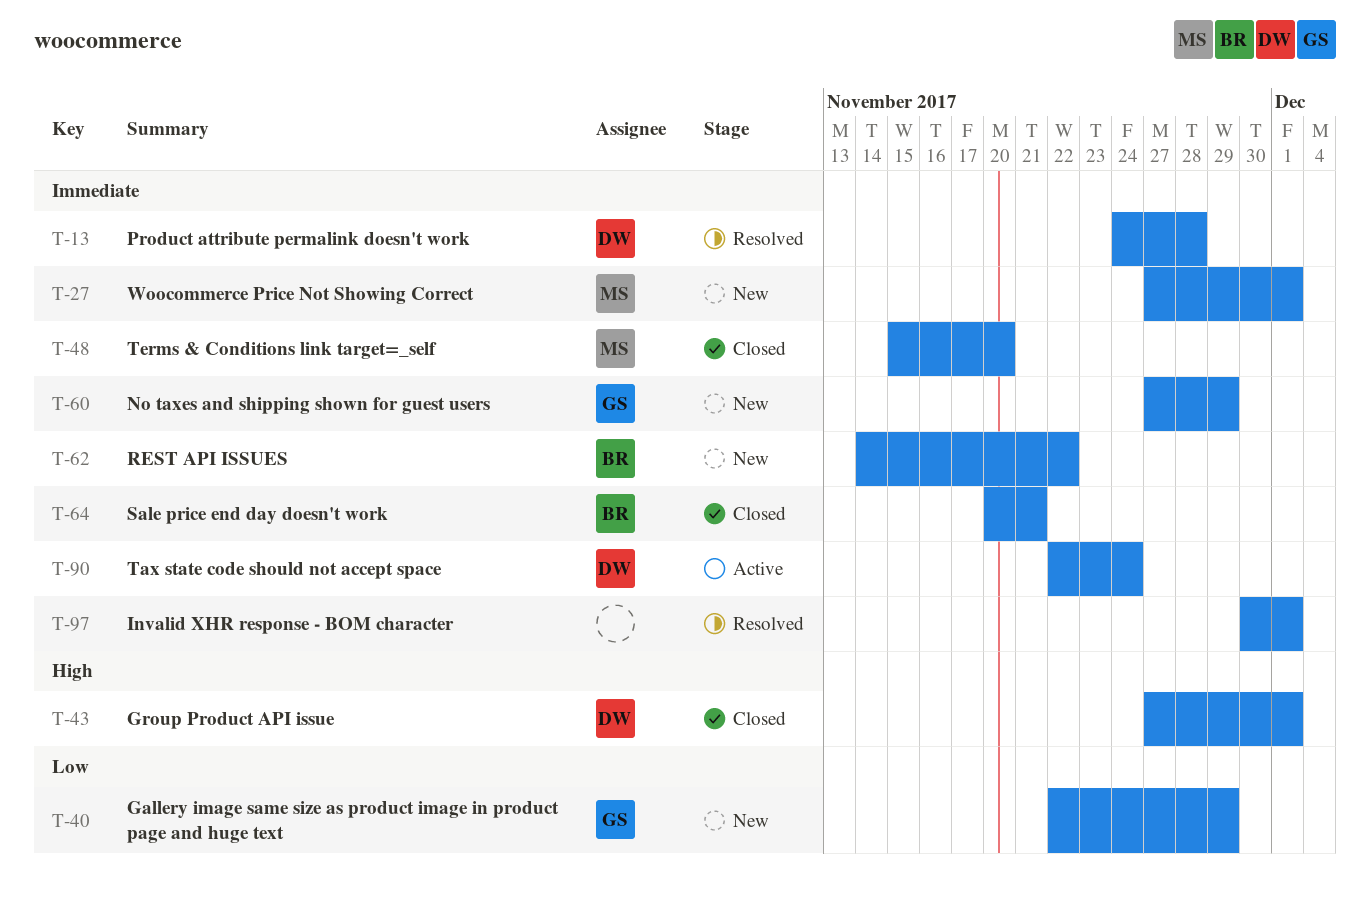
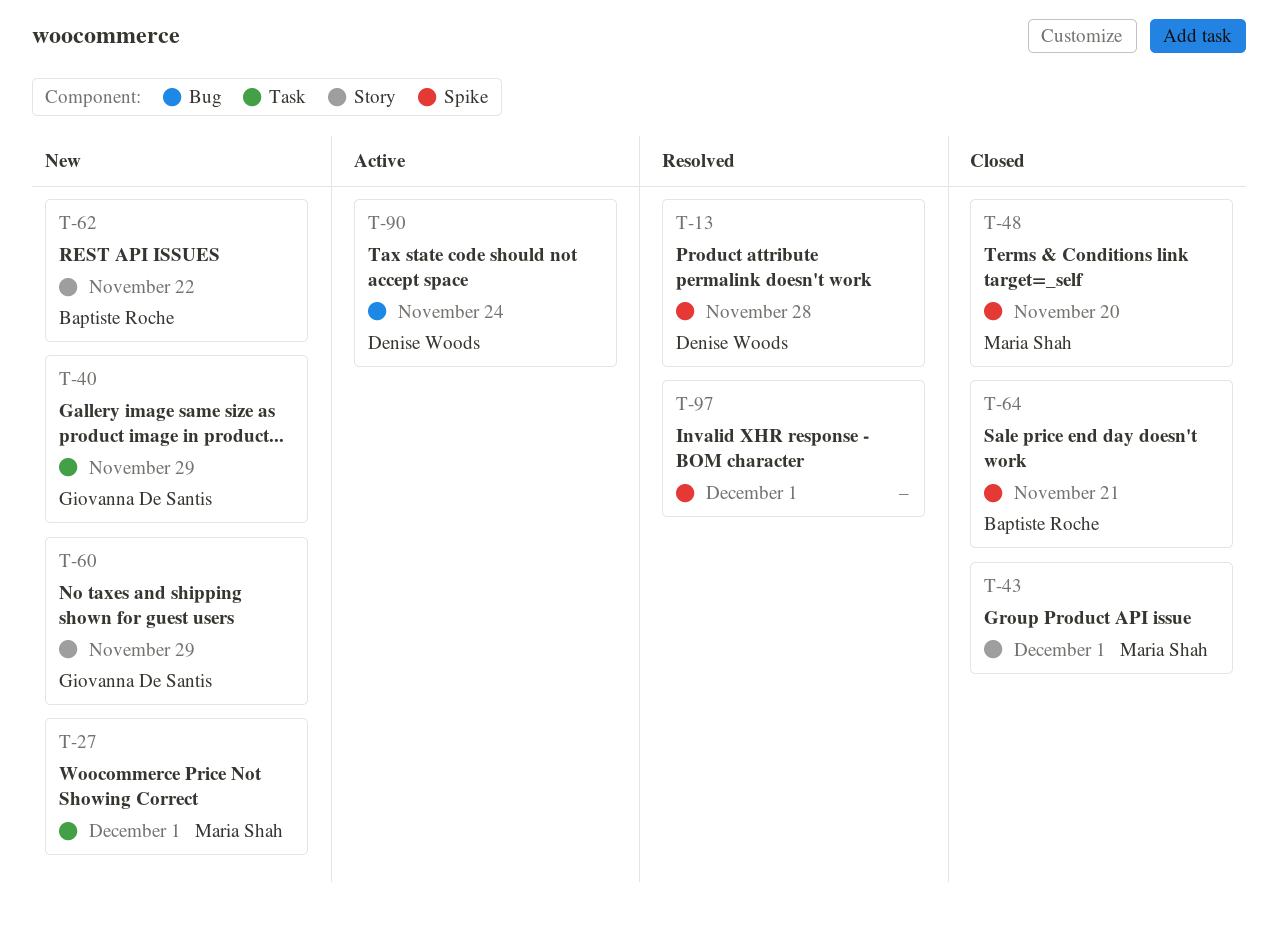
T-43, owner: Denise Woods -> Maria Shah

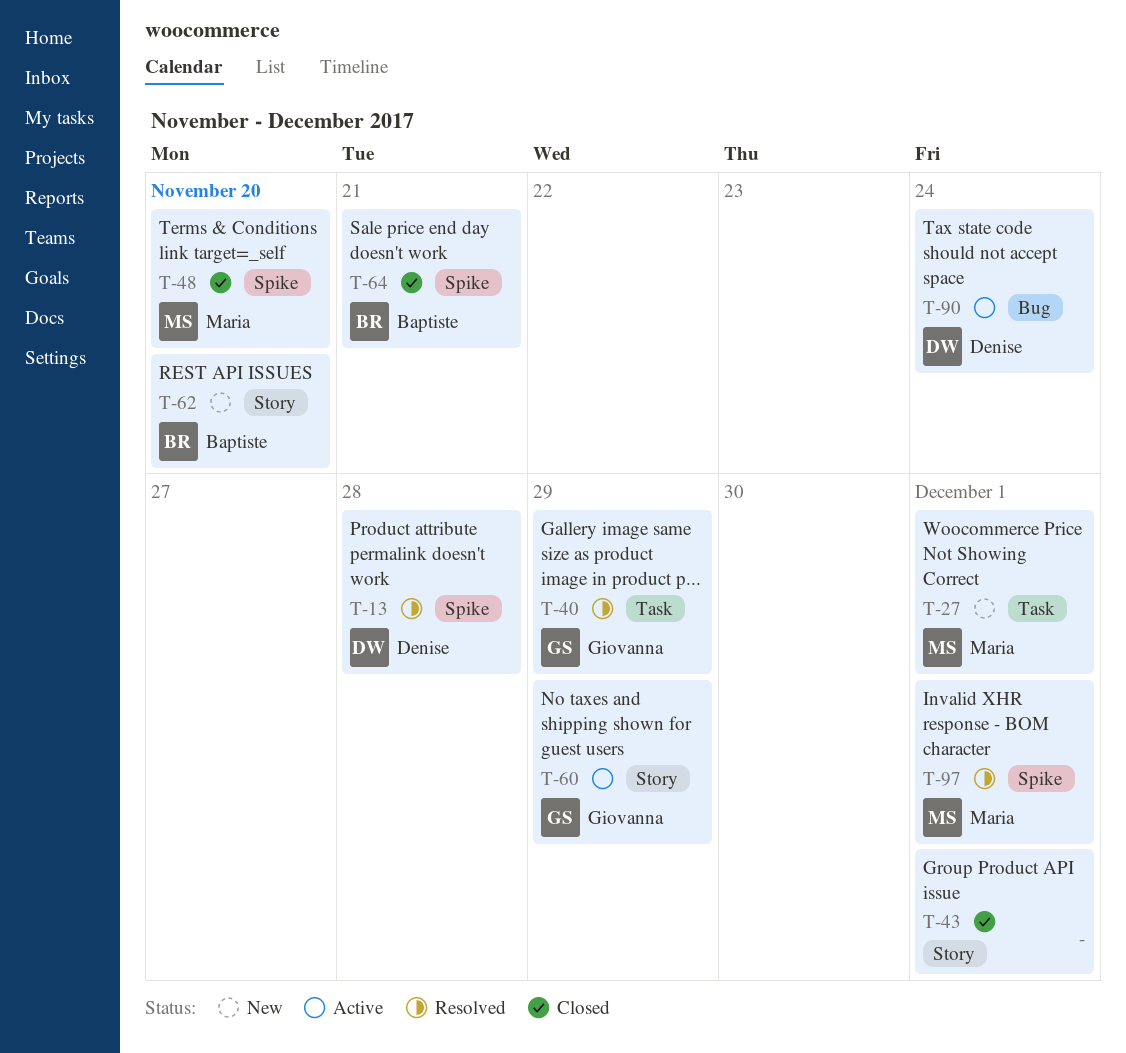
T-40, status: New -> Resolved
T-43, owner: Maria Shah -> none
T-60, status: New -> Active
T-62, due: Nov 22 -> Nov 20
T-97, owner: none -> Maria Shah

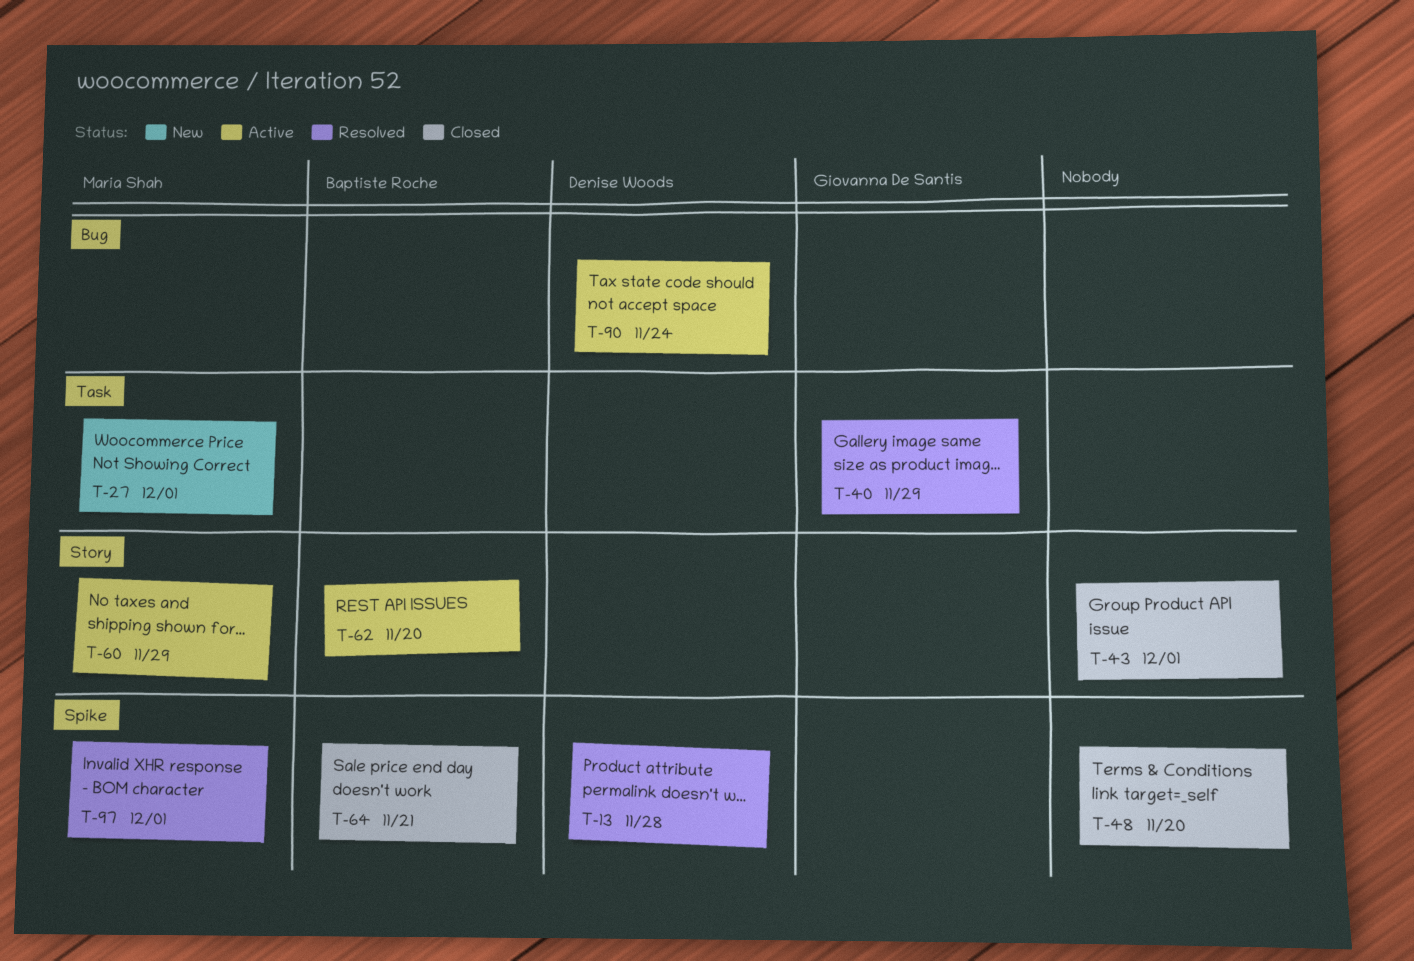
T-48, owner: Maria Shah -> none
T-60, owner: Giovanna De Santis -> Maria Shah
T-62, status: New -> Active

